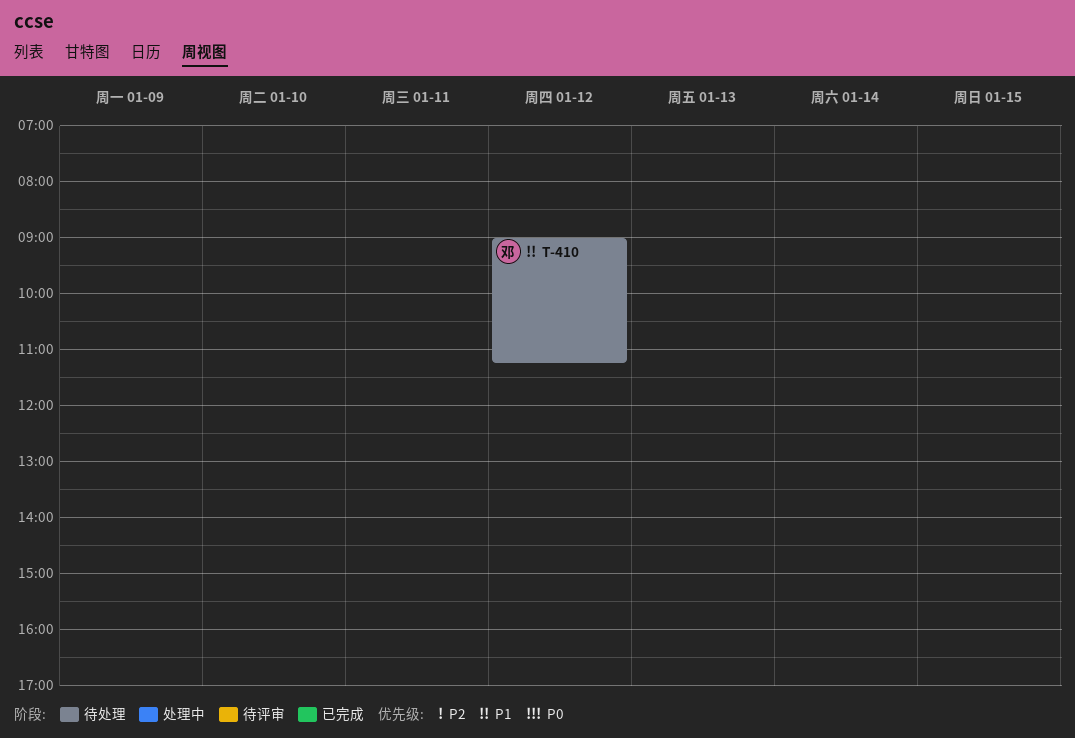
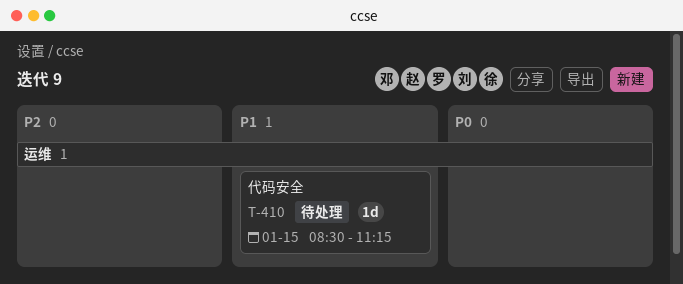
T-410, day: Jan 12 -> Jan 15
T-410, begins: 09:00 -> 08:30

